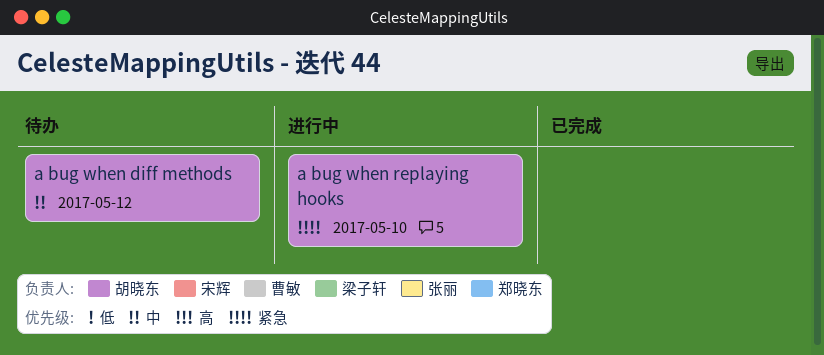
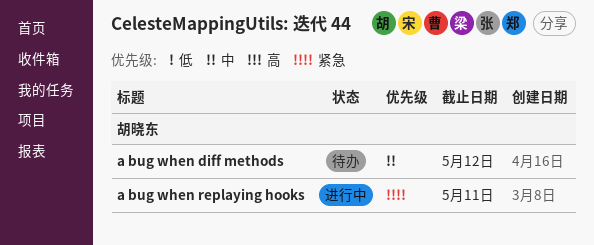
a bug when replaying hooks, due: May 10 -> May 11

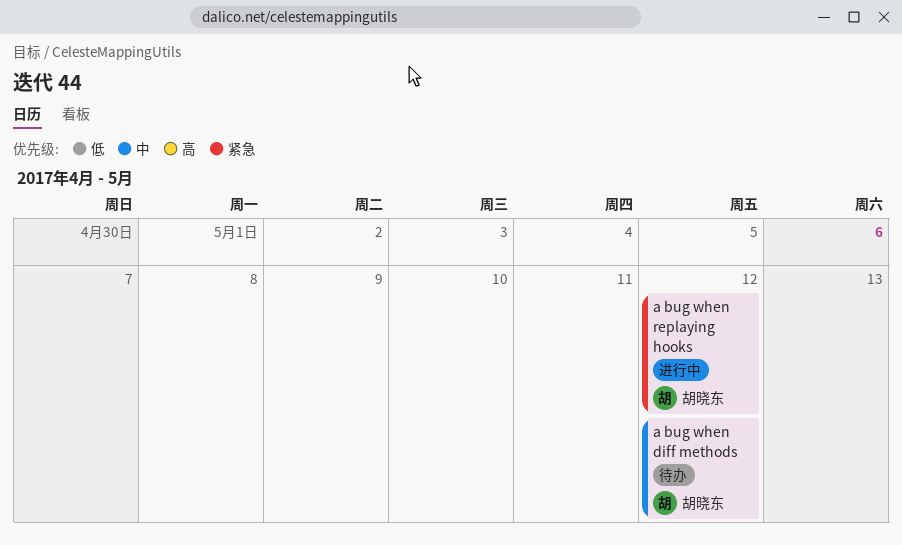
a bug when replaying hooks, due: May 11 -> May 12

